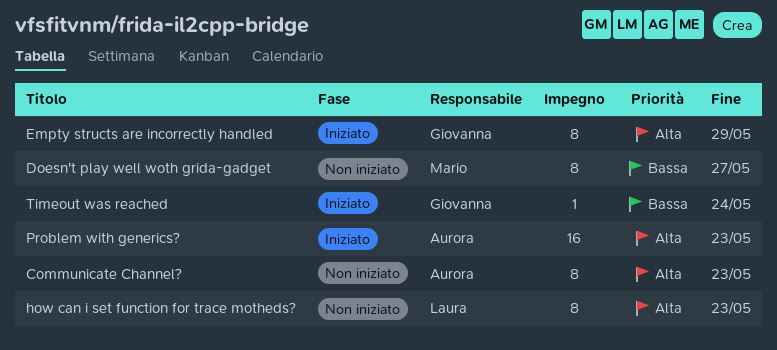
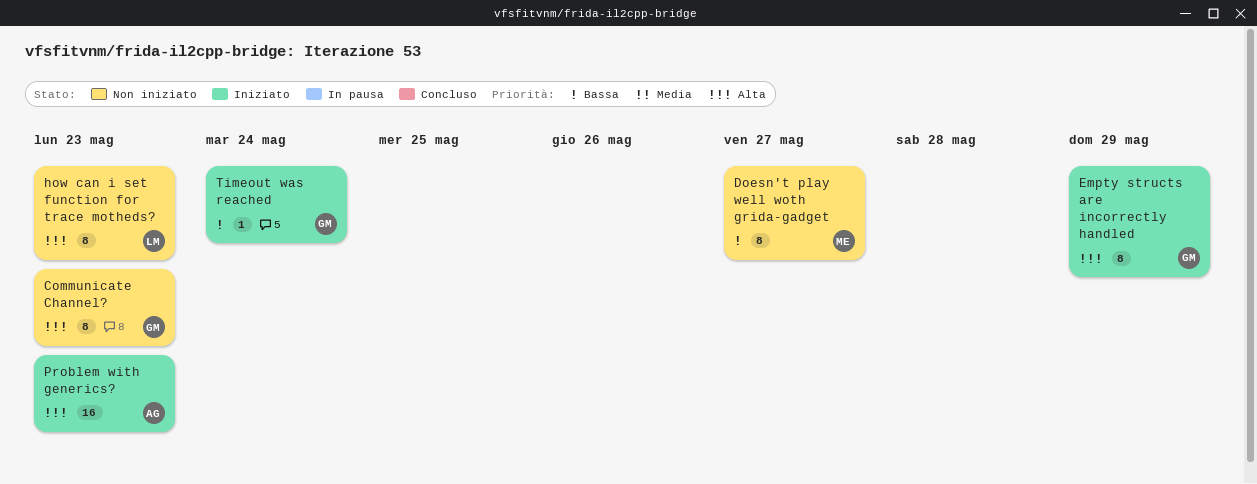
Communicate Channel?, owner: Aurora -> Giovanna

